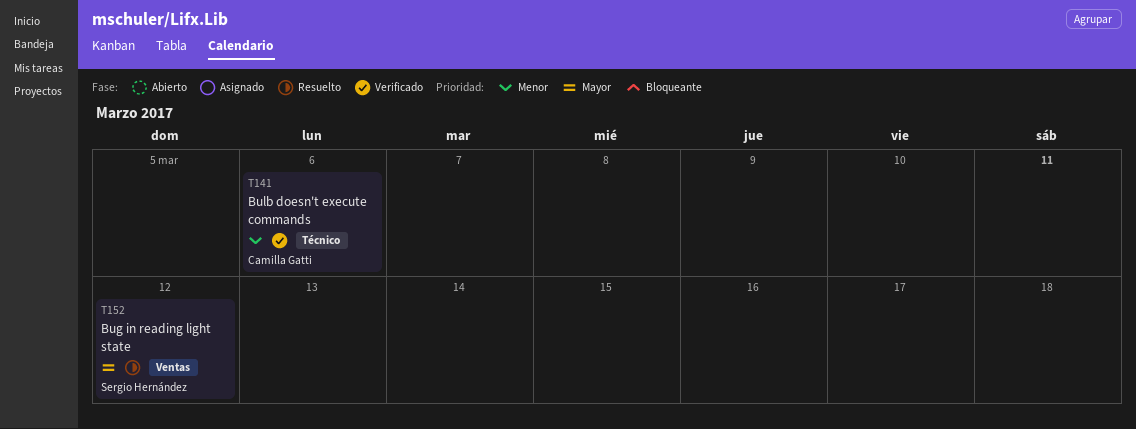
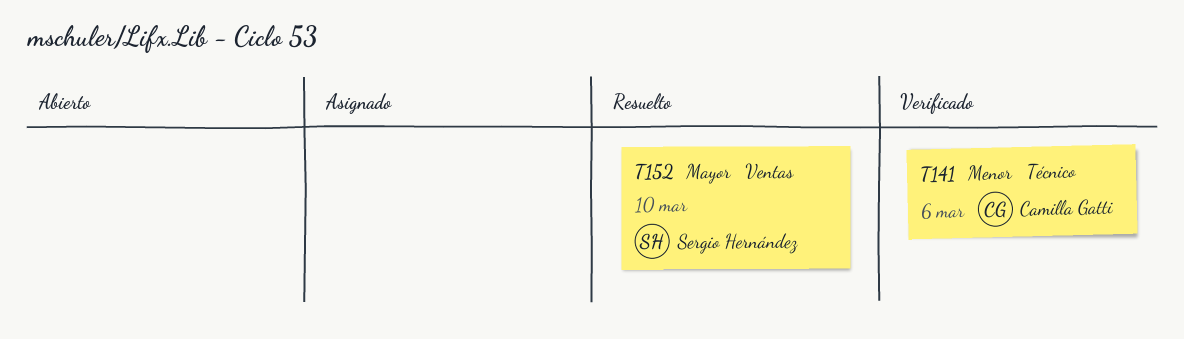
T152, day: Mar 12 -> Mar 10

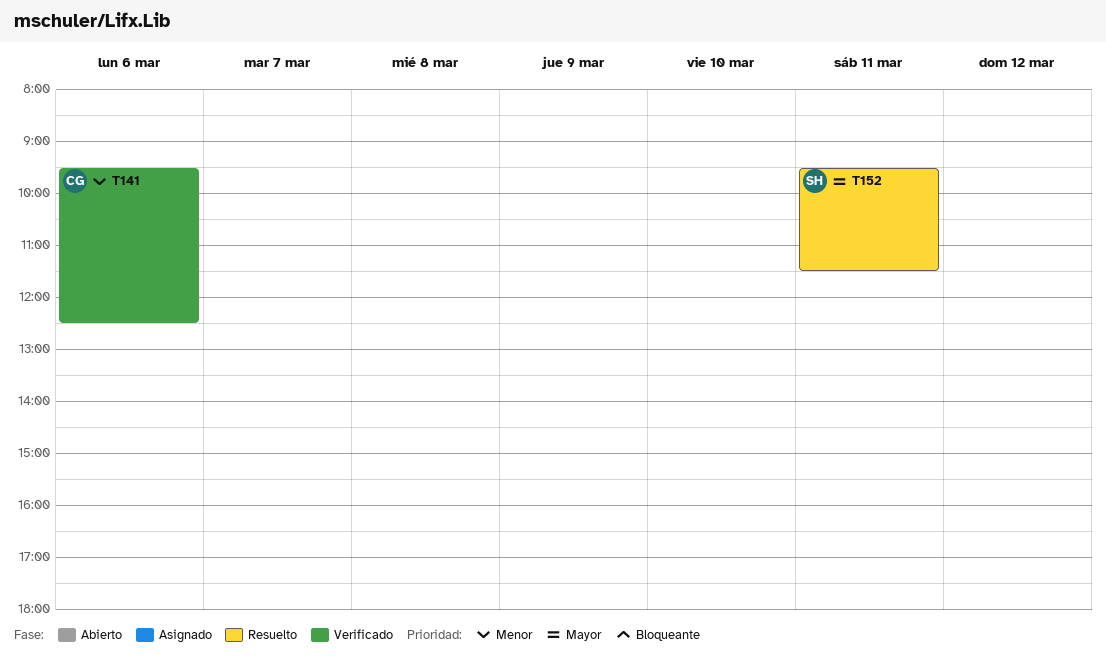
T152, day: Mar 10 -> Mar 11

